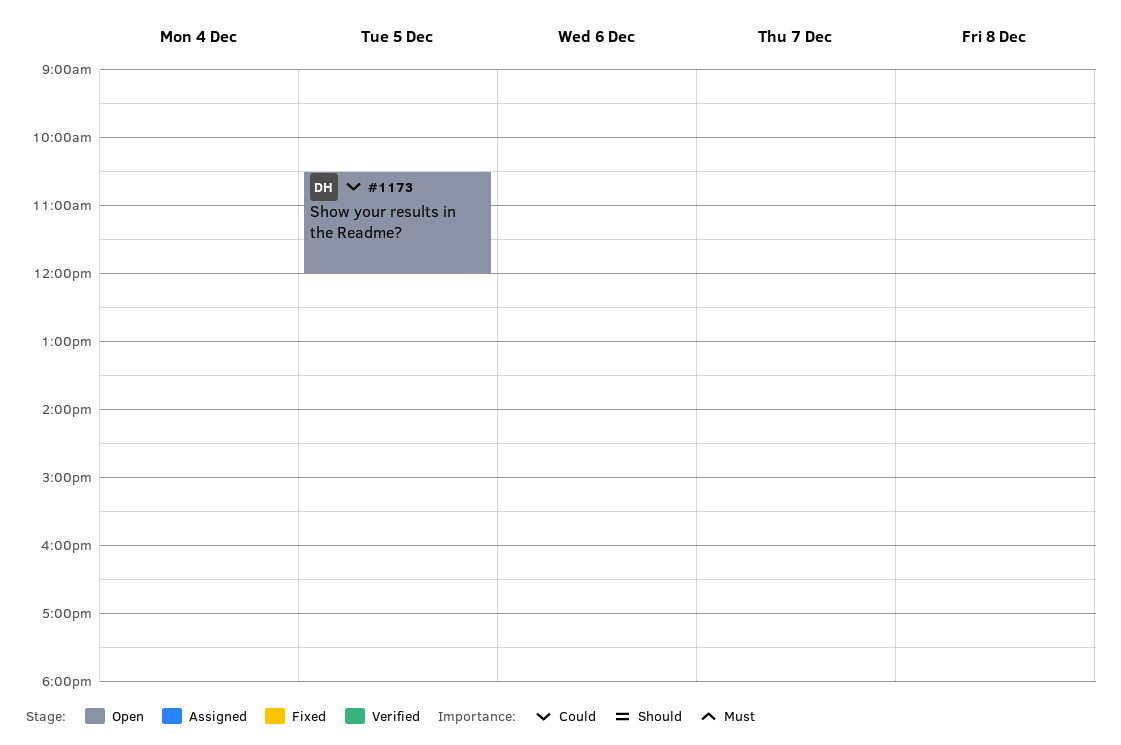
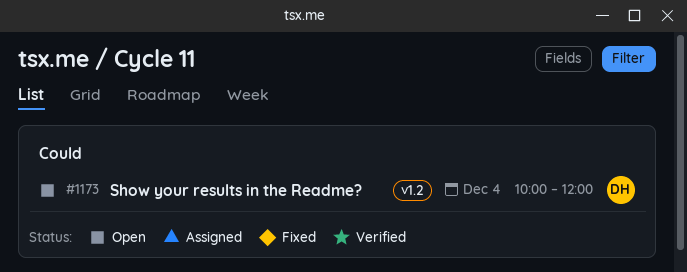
#1173, day: Dec 5 -> Dec 4
#1173, begins: 10:30 -> 10:00

